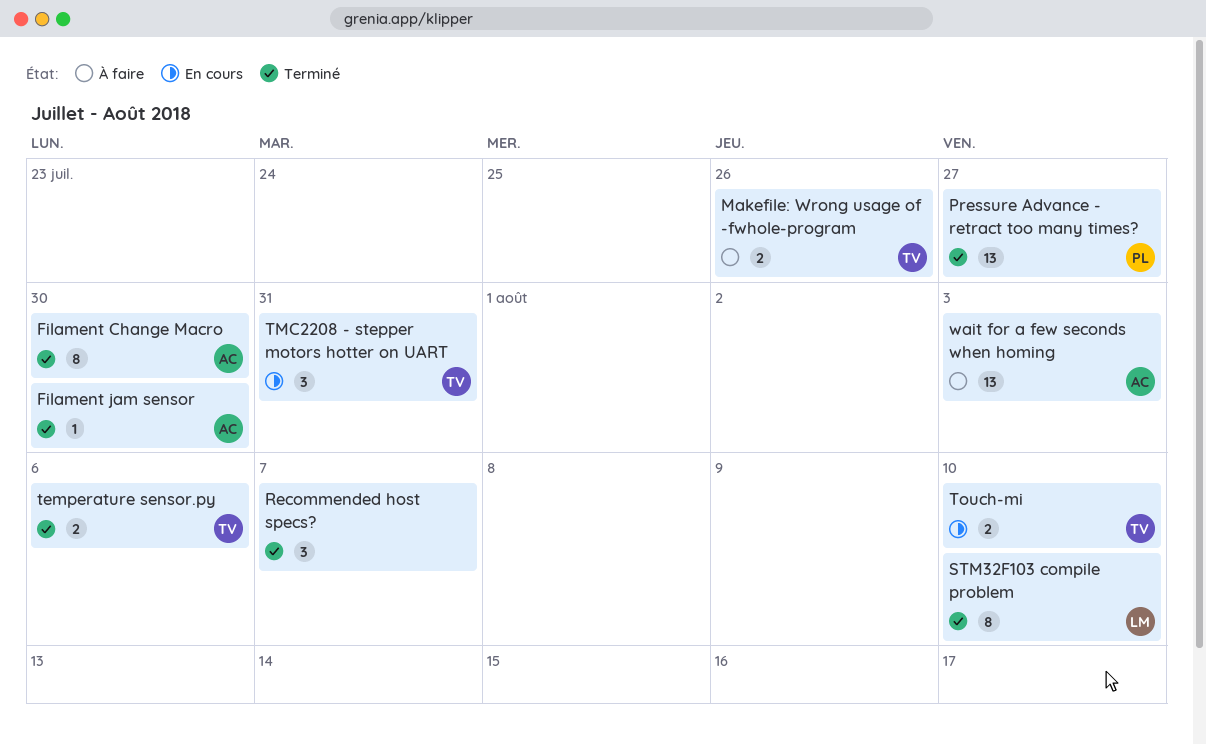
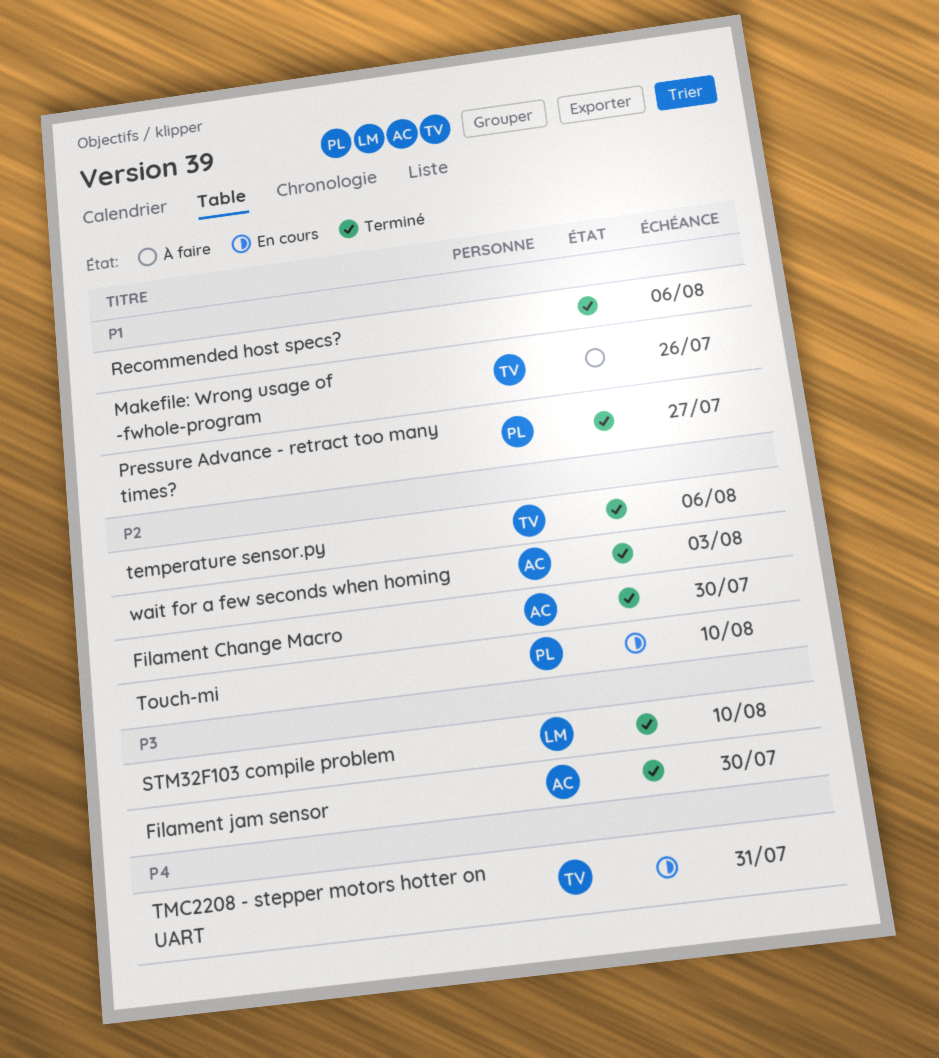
Recommended host specs?, due: Aug 7 -> Aug 6
Touch-mi, owner: TV -> PL
wait for a few seconds when homing, status: À faire -> Terminé

